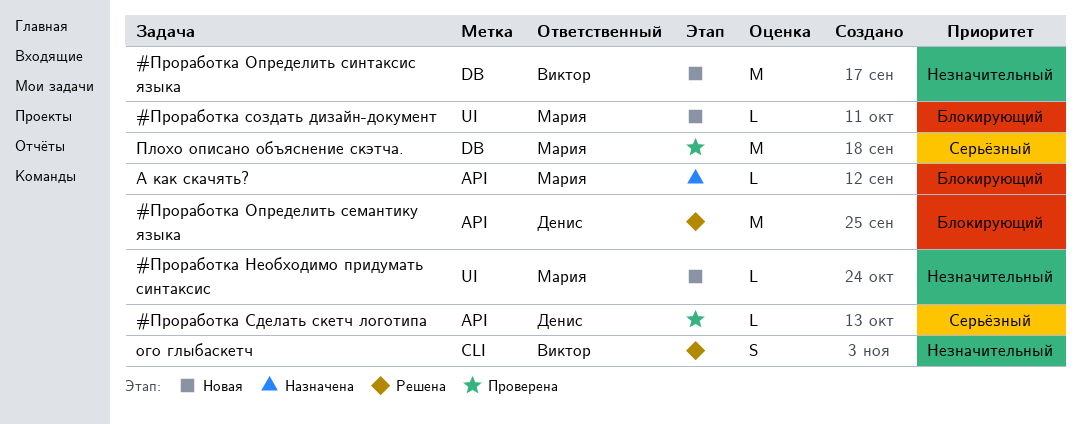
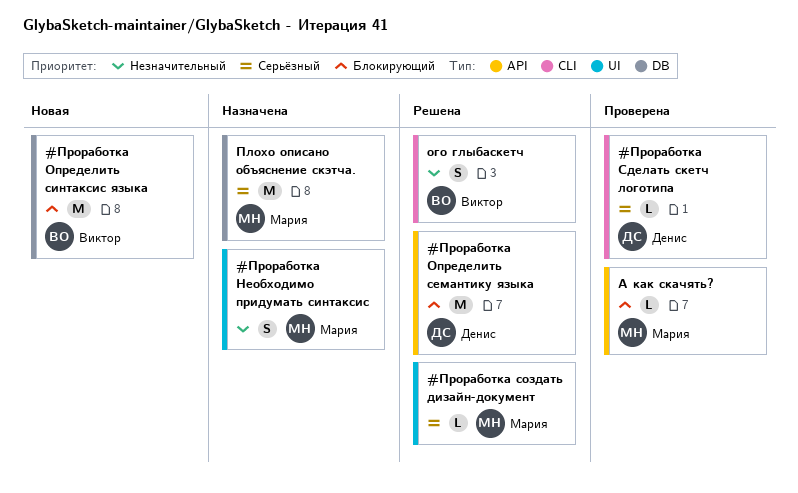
#Проработка Необходимо придумать синтаксис, status: Новая -> Назначена
#Проработка Необходимо придумать синтаксис, estimate: L -> S
#Проработка Определить синтаксис языка, priority: Незначительный -> Блокирующий
#Проработка Сделать скетч логотипа, label: API -> CLI
#Проработка создать дизайн-документ, status: Новая -> Решена
#Проработка создать дизайн-документ, priority: Блокирующий -> Серьёзный
А как скачять?, status: Назначена -> Проверена
Плохо описано объяснение скэтча., status: Проверена -> Назначена

